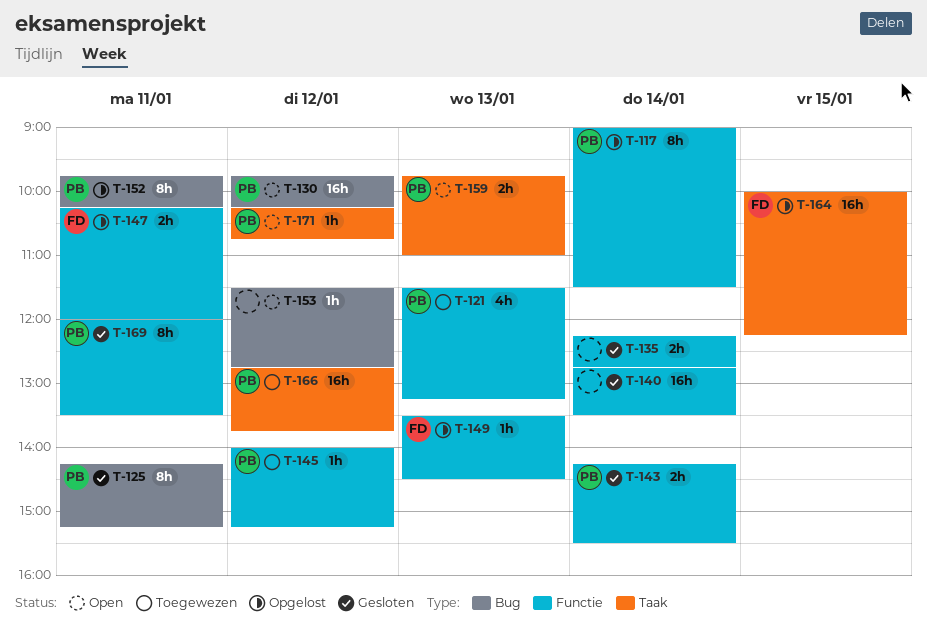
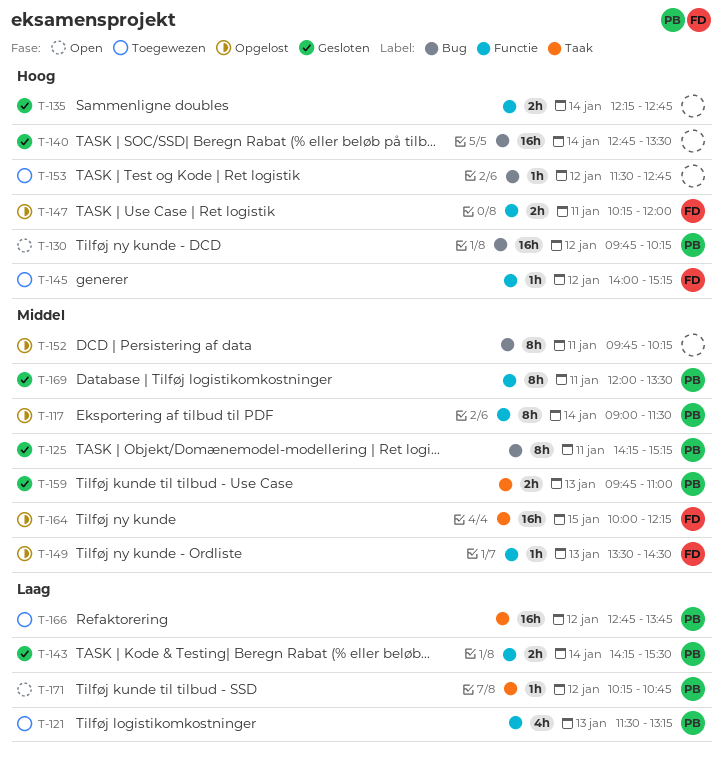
T-140, label: Functie -> Bug
T-145, owner: PB -> FD
T-152, owner: PB -> none
T-153, status: Open -> Toegewezen
T-159, status: Open -> Gesloten

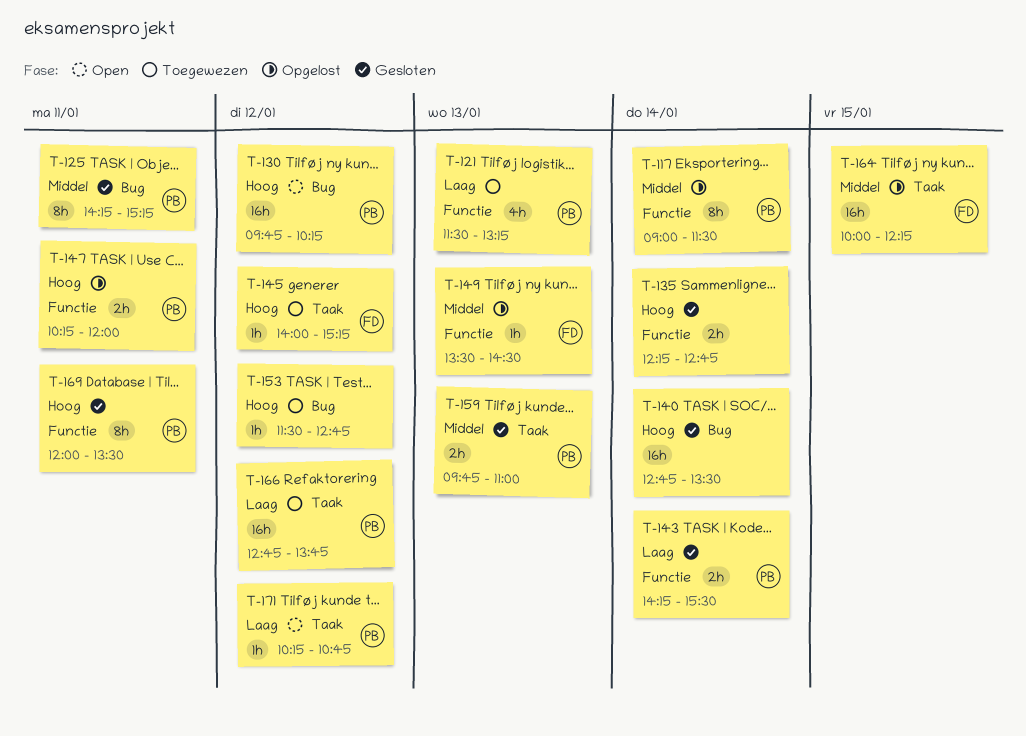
T-145, label: Functie -> Taak
T-147, owner: FD -> PB
T-152: present -> none
T-169, priority: Middel -> Hoog

